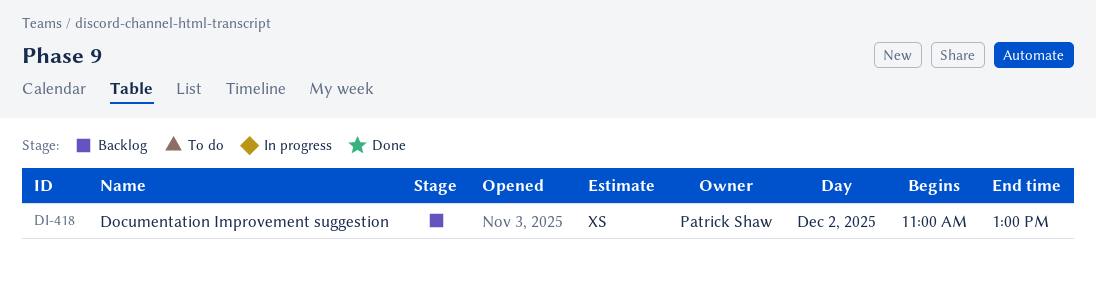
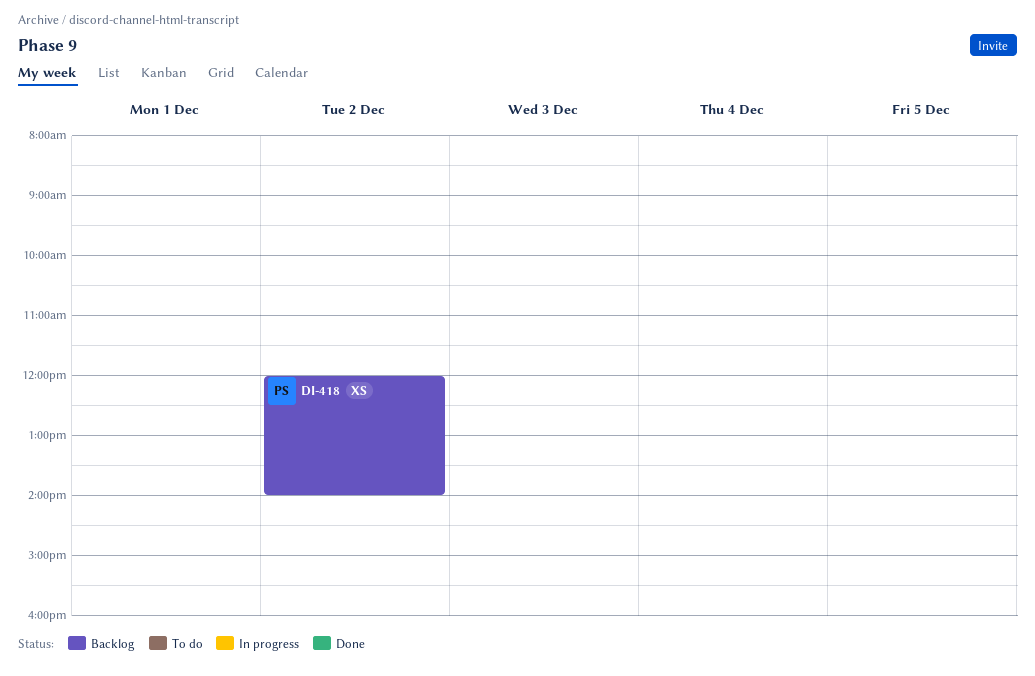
DI-418, begins: 11:00 -> 12:00
DI-418, ends: 13:00 -> 14:00

